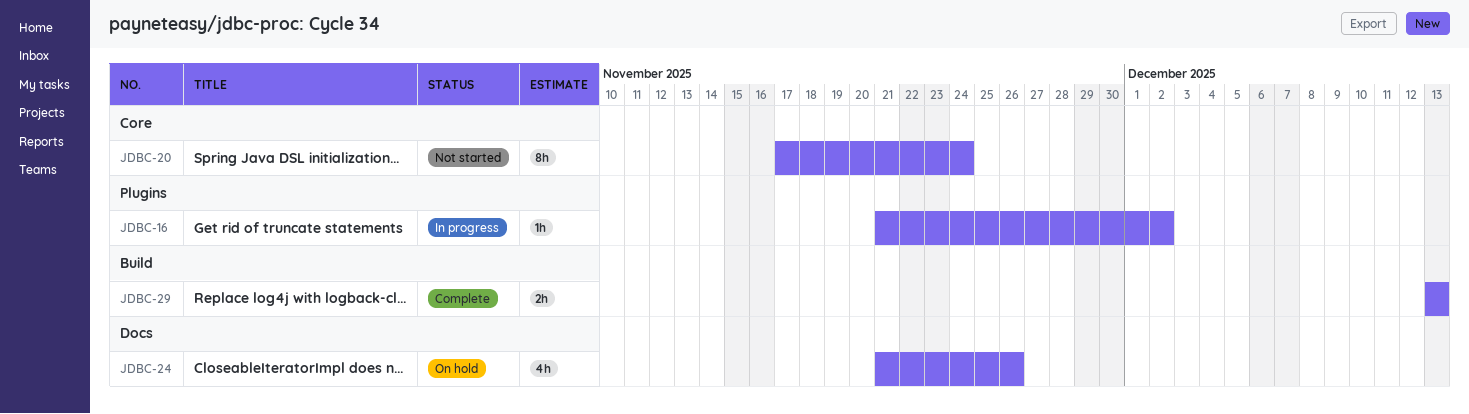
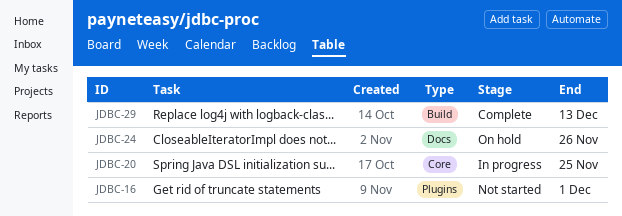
JDBC-16, status: In progress -> Not started
JDBC-16, due: Dec 2 -> Dec 1
JDBC-20, status: Not started -> In progress
JDBC-20, due: Nov 24 -> Nov 25

